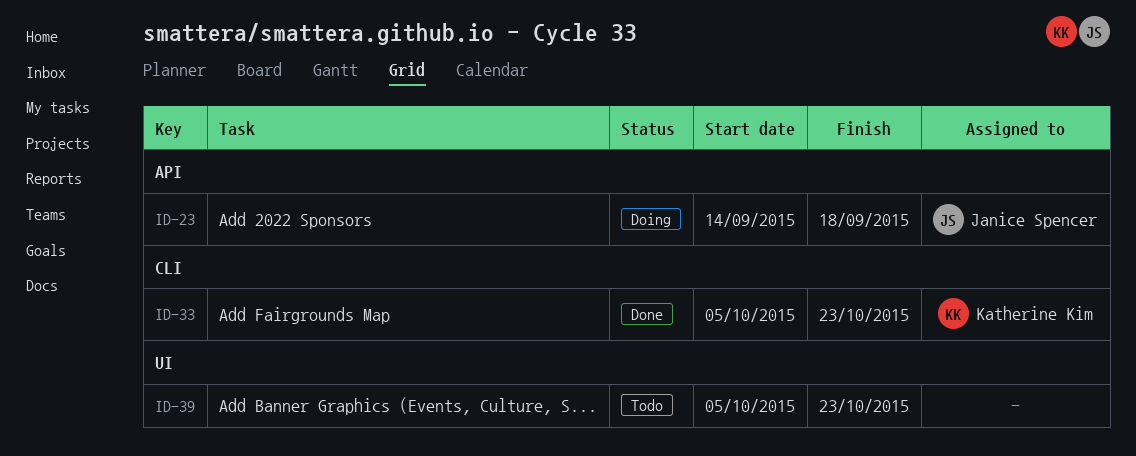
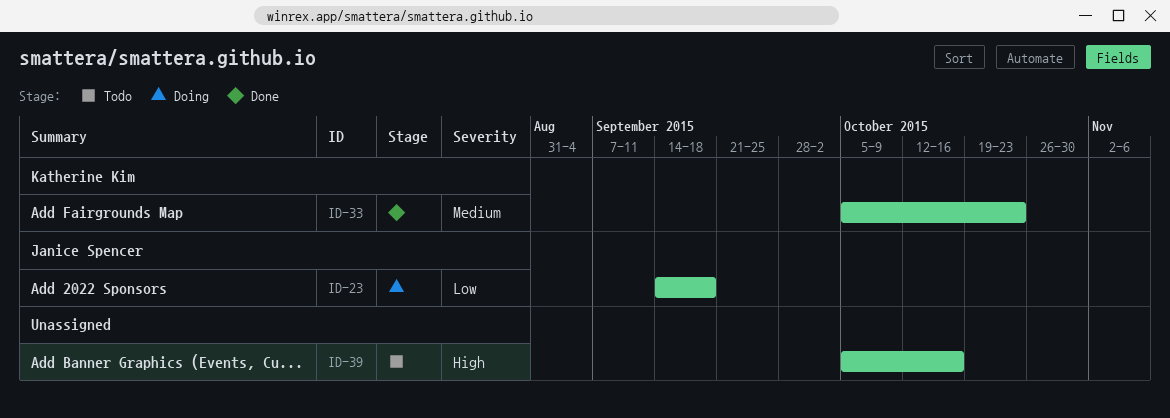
ID-39, due: Oct 23 -> Oct 16

